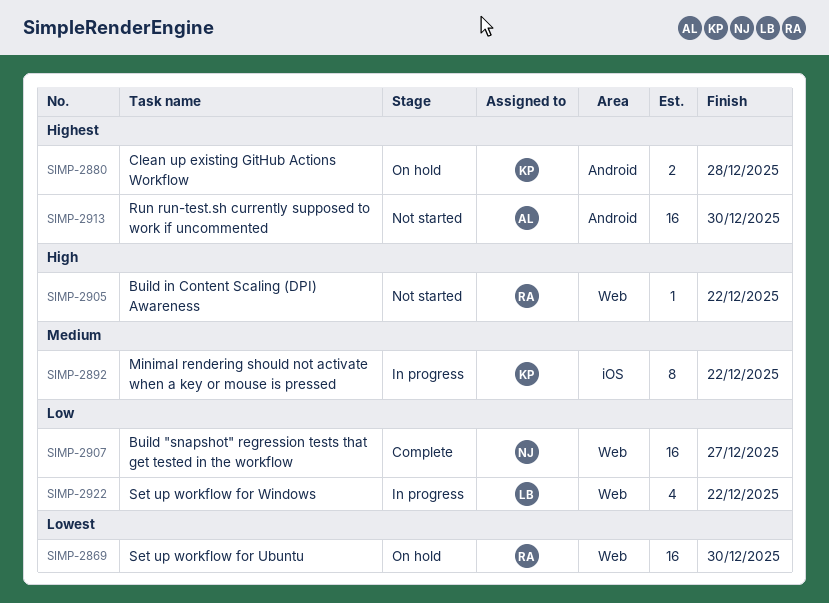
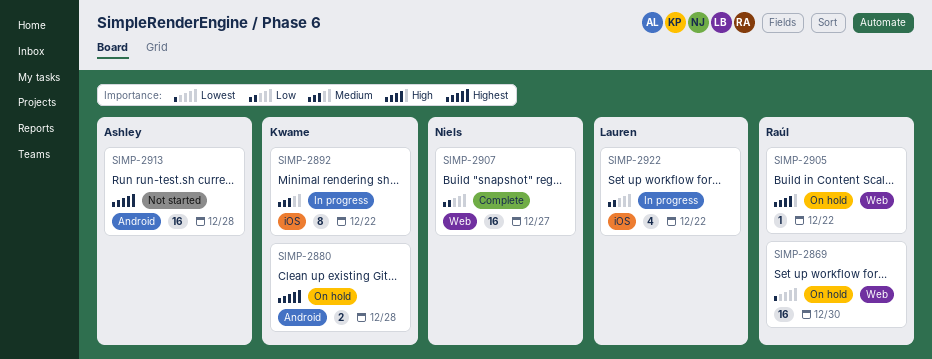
SIMP-2905, status: Not started -> On hold
SIMP-2913, due: Dec 30 -> Dec 28
SIMP-2922, label: Web -> iOS

